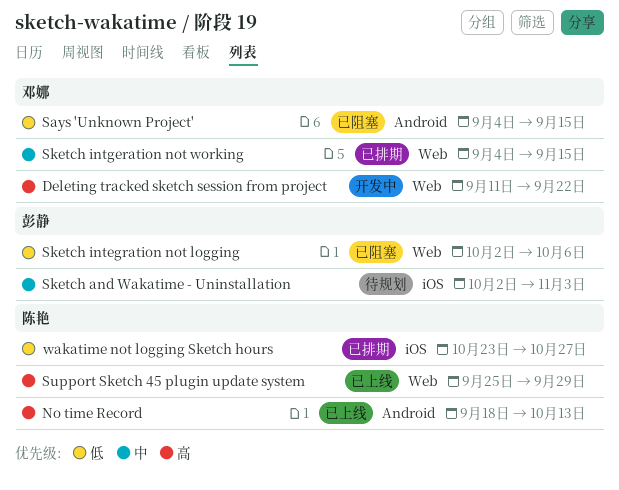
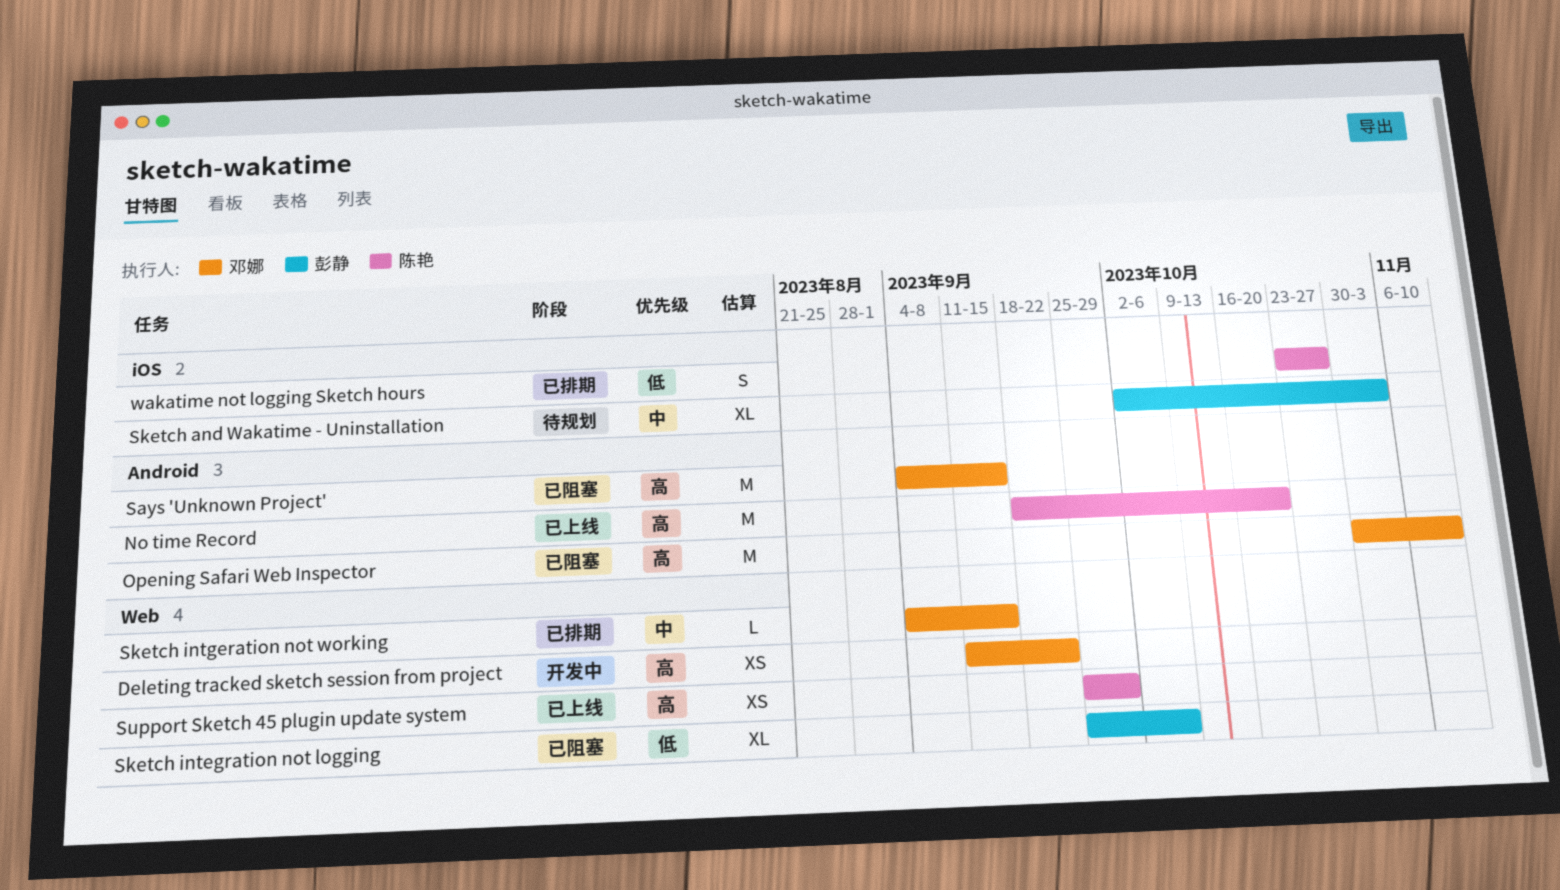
No time Record, due: Oct 13 -> Oct 20
Opening Safari Web Inspector: none -> present
Says 'Unknown Project', priority: 低 -> 高
Sketch integration not logging, start: Oct 2 -> Sep 25

